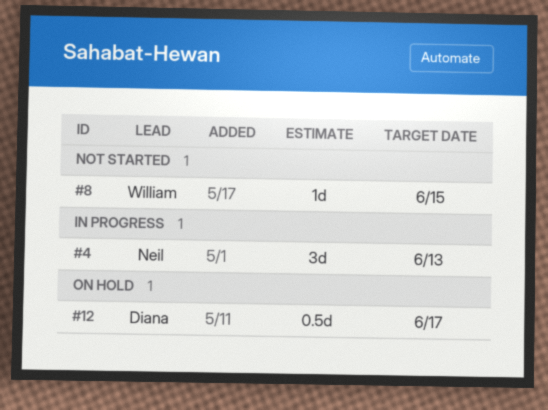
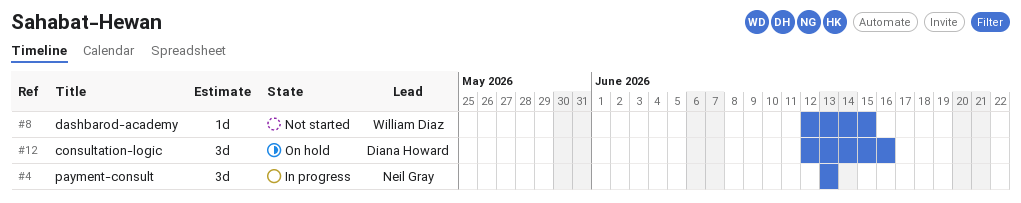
#12, estimate: 0.5d -> 3d
#12, due: Jun 17 -> Jun 16

